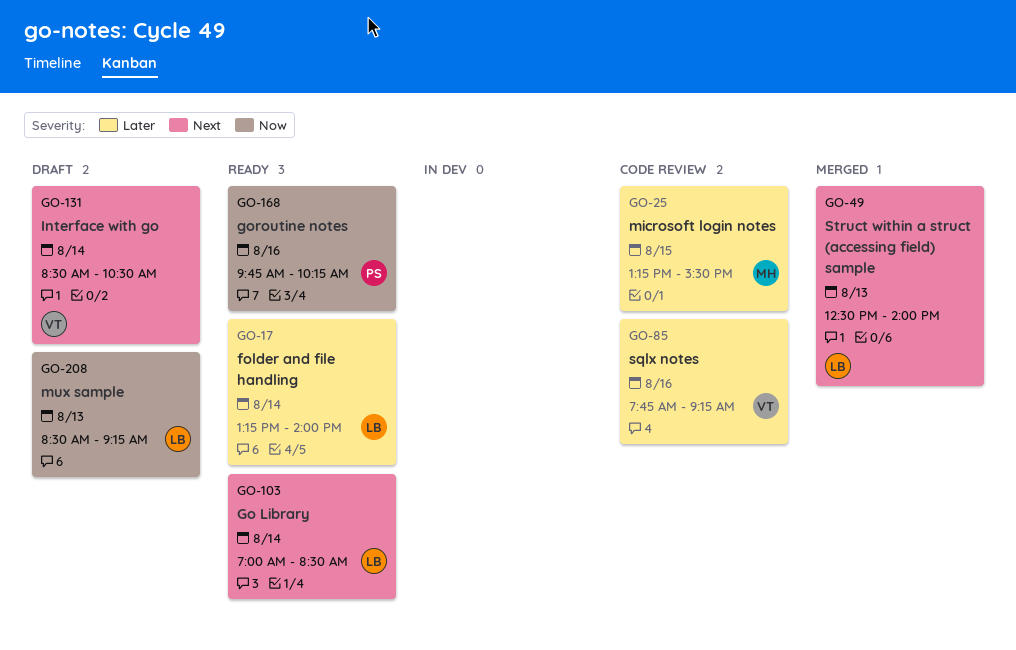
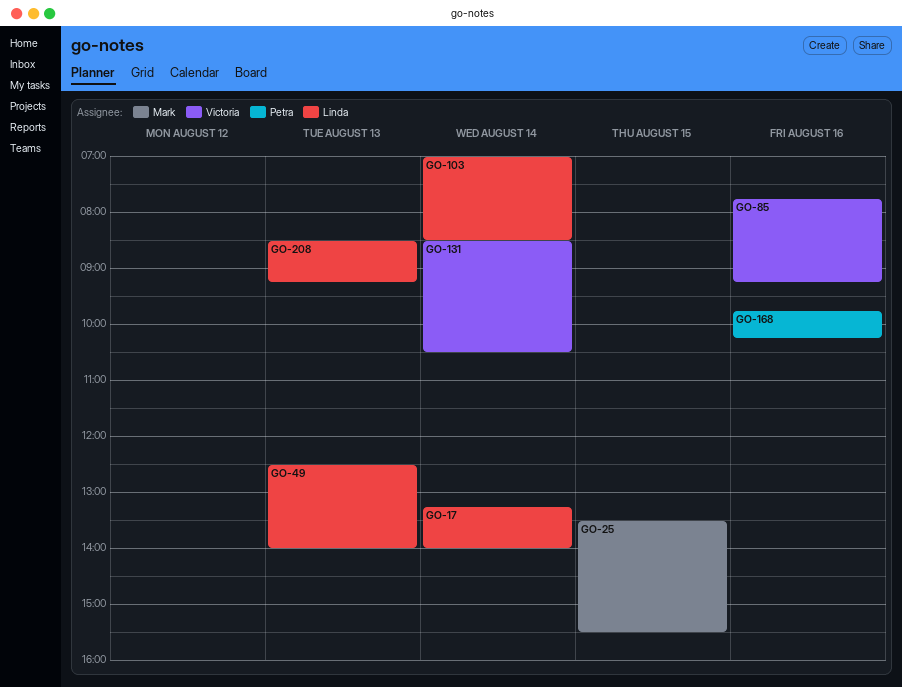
GO-25, begins: 13:15 -> 13:30

